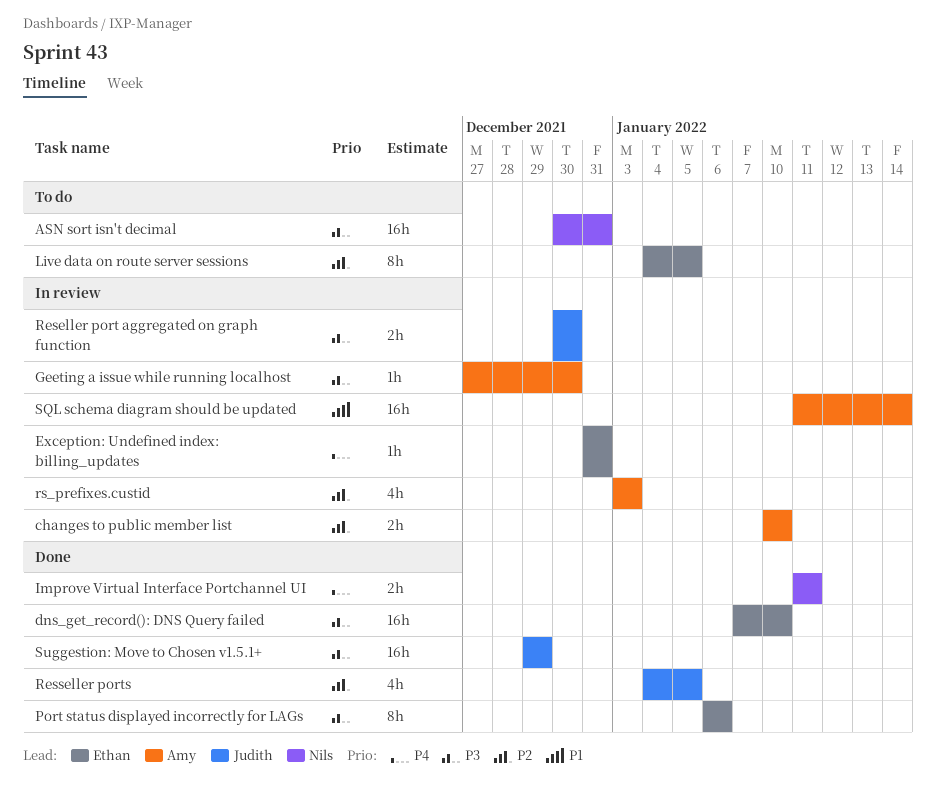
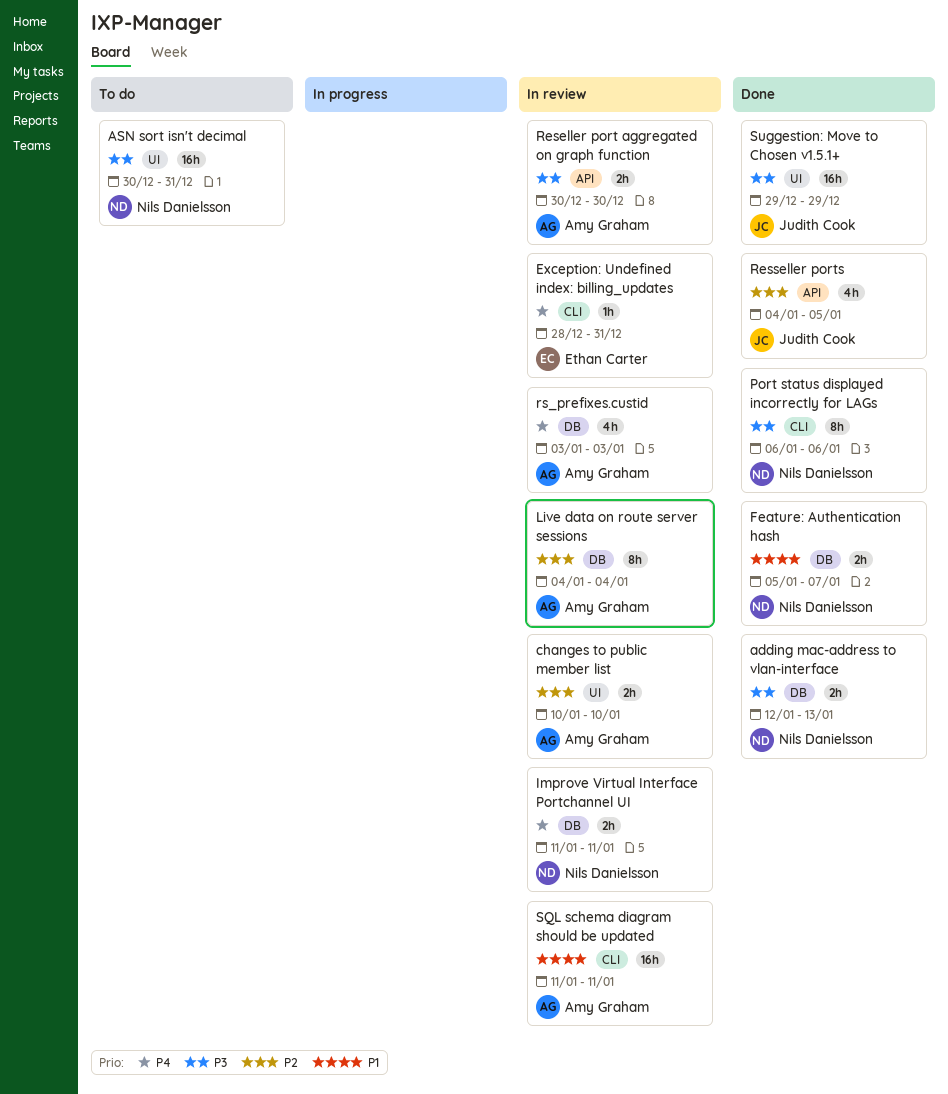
adding mac-address to vlan-interface: none -> present
dns_get_record(): DNS Query failed: present -> none
Exception: Undefined index: billing_updates, start: Dec 31 -> Dec 28
Feature: Authentication hash: none -> present
Geeting a issue while running localhost: present -> none
Improve Virtual Interface Portchannel UI, status: Done -> In review
Live data on route server sessions, status: To do -> In review
Live data on route server sessions, owner: Ethan Carter -> Amy Graham
Live data on route server sessions, due: Jan 5 -> Jan 4
Port status displayed incorrectly for LAGs, owner: Ethan Carter -> Nils Danielsson
Reseller port aggregated on graph function, owner: Judith Cook -> Amy Graham
rs_prefixes.custid, priority: P2 -> P4
SQL schema diagram should be updated, due: Jan 14 -> Jan 11

